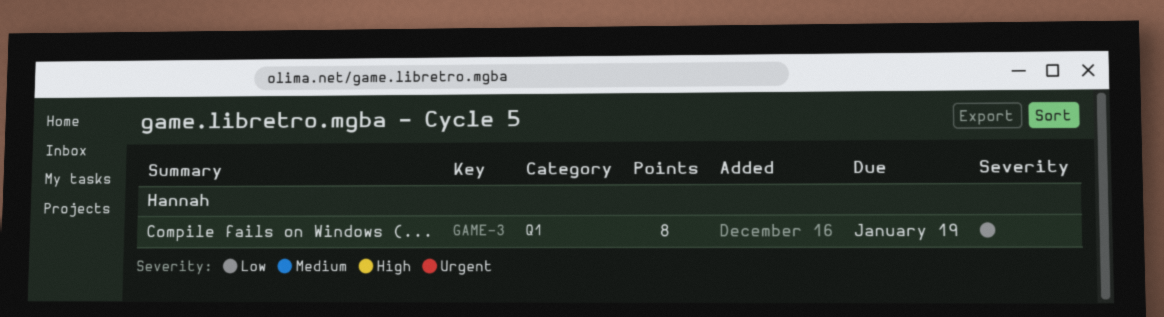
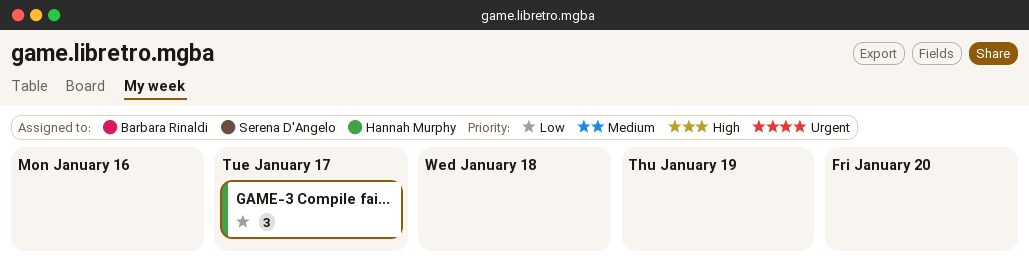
GAME-3, estimate: 8 -> 3
GAME-3, due: Jan 19 -> Jan 17

